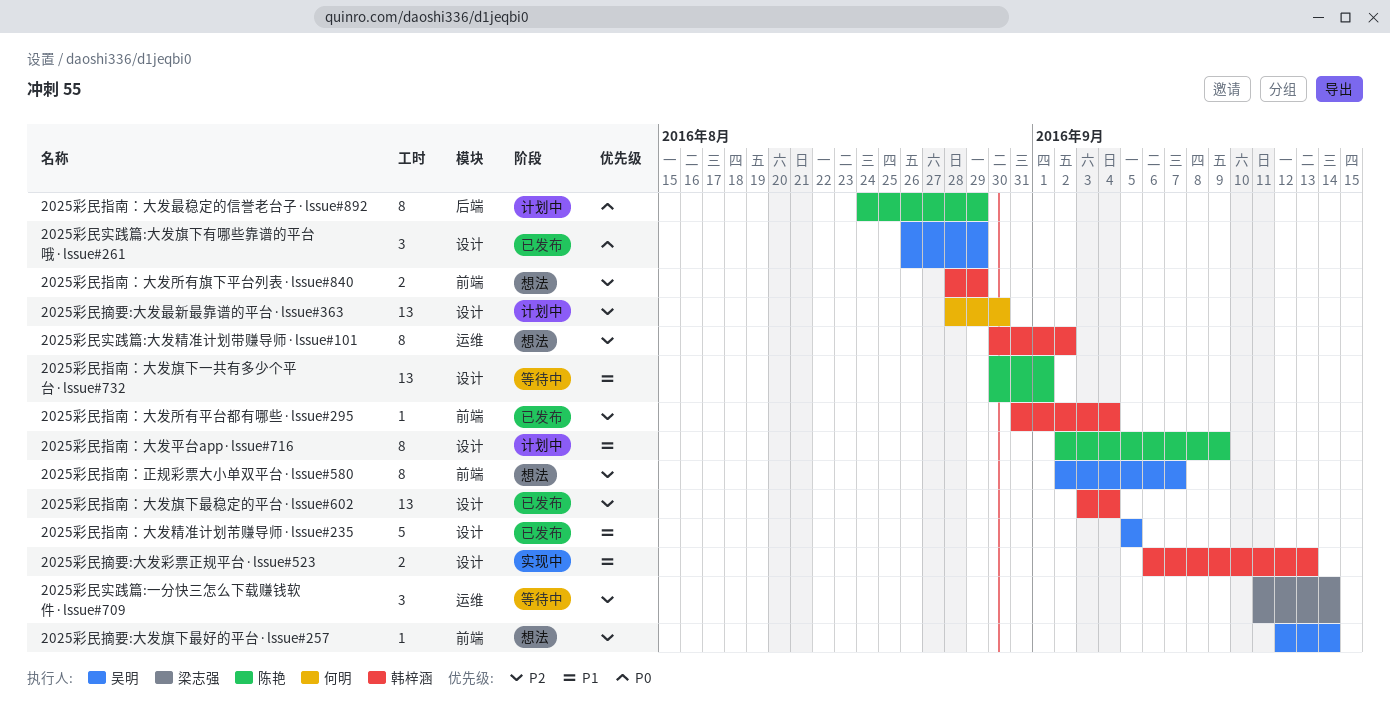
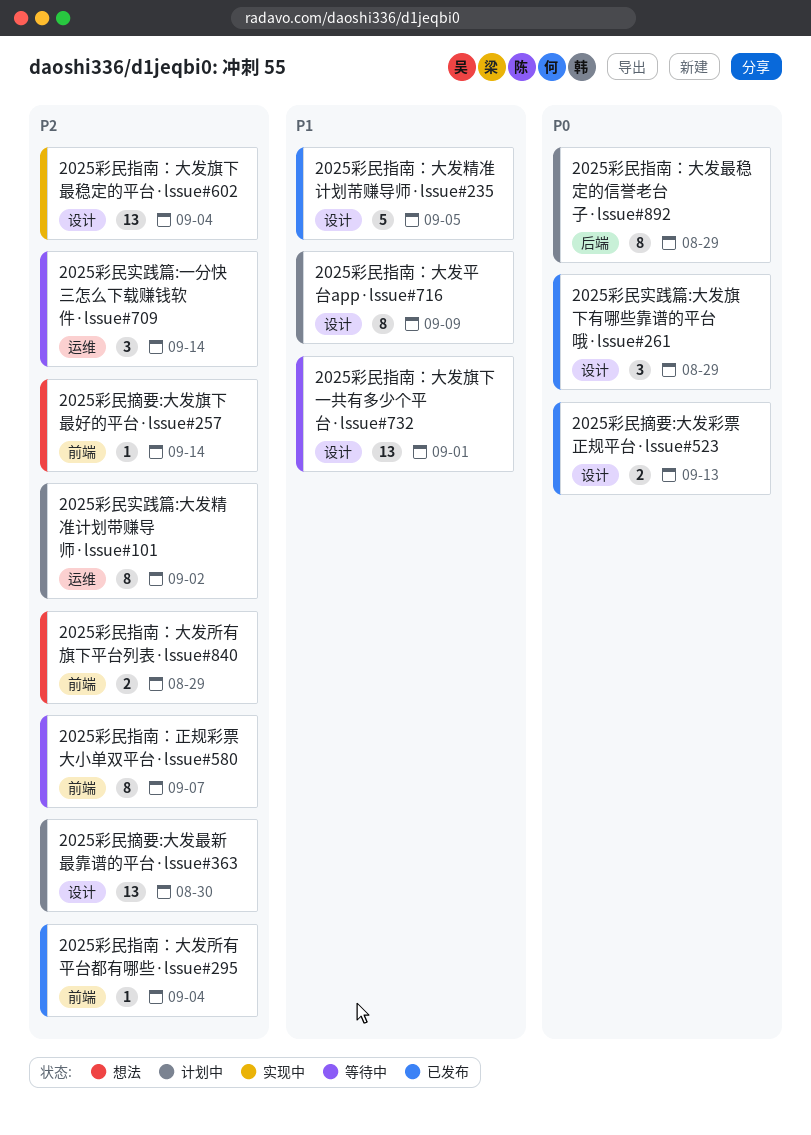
2025彩民实践篇:大发精准计划带赚导师·lssue#101, status: 想法 -> 计划中
2025彩民指南：大发旗下最稳定的平台·lssue#602, status: 已发布 -> 实现中
2025彩民指南：正规彩票大小单双平台·lssue#580, status: 想法 -> 等待中
2025彩民摘要:大发彩票正规平台·lssue#523, status: 实现中 -> 已发布
2025彩民摘要:大发彩票正规平台·lssue#523, priority: P1 -> P0

